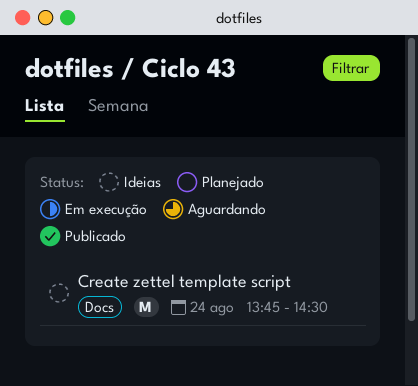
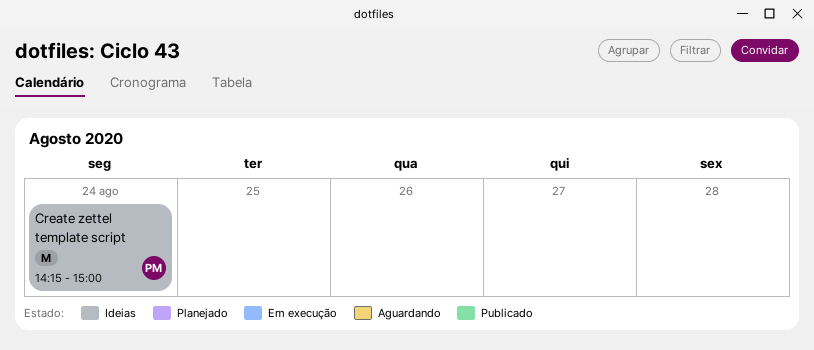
Create zettel template script, begins: 13:45 -> 14:15
Create zettel template script, ends: 14:30 -> 15:00

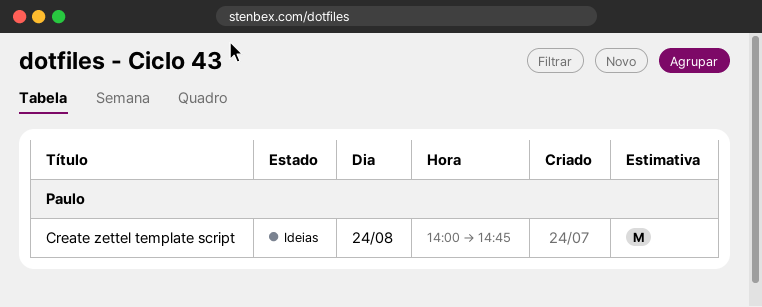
Create zettel template script, begins: 14:15 -> 14:00
Create zettel template script, ends: 15:00 -> 14:45

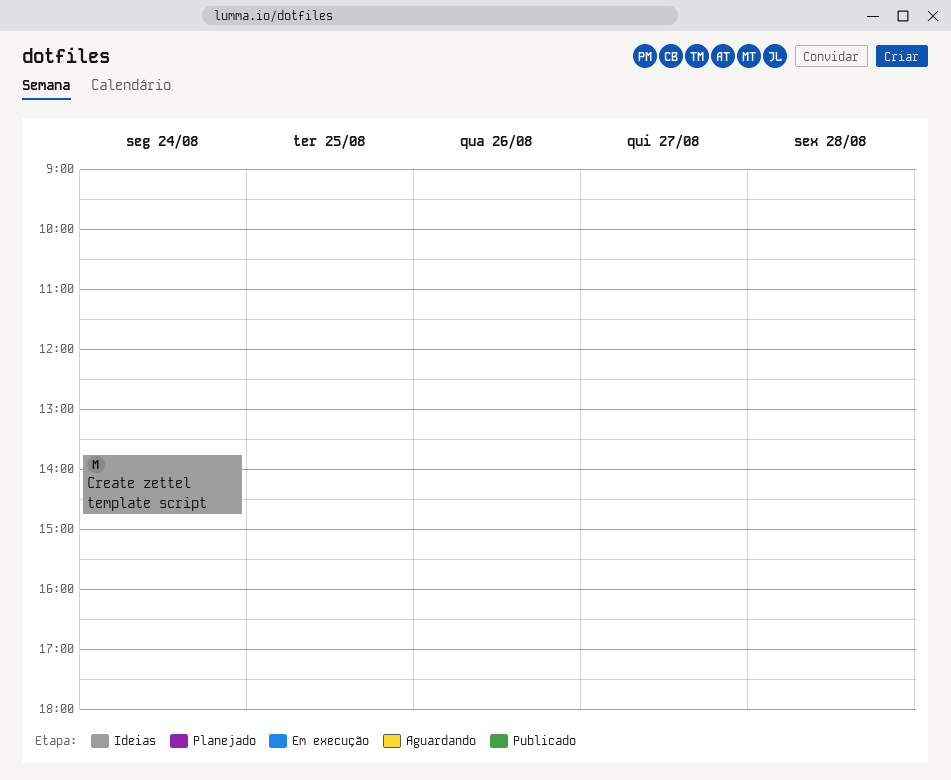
Create zettel template script, begins: 14:00 -> 13:45

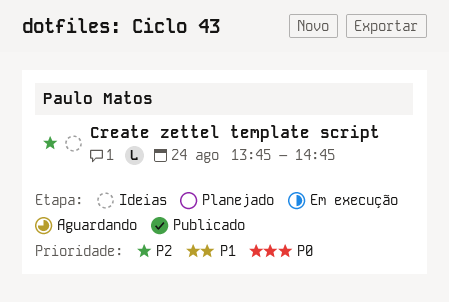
Create zettel template script, estimate: M -> L

